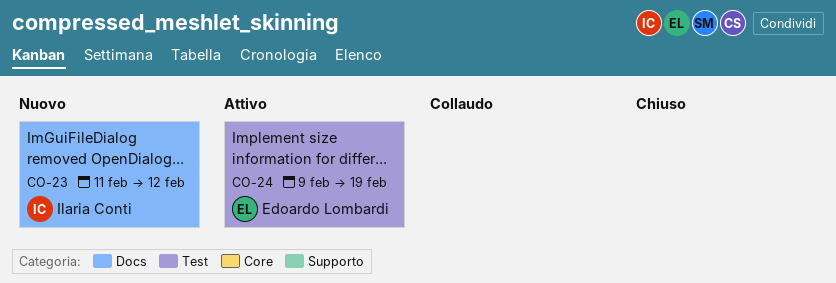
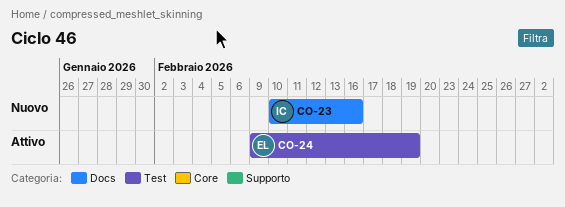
CO-23, start: Feb 11 -> Feb 10
CO-23, due: Feb 12 -> Feb 16

